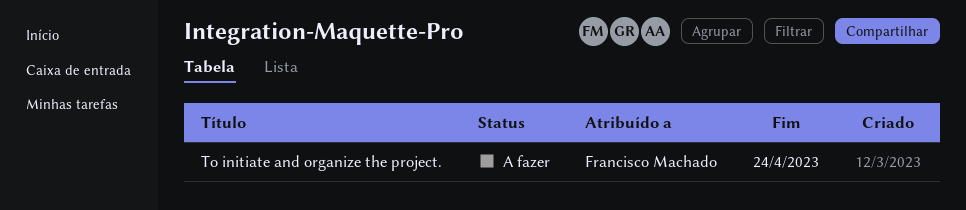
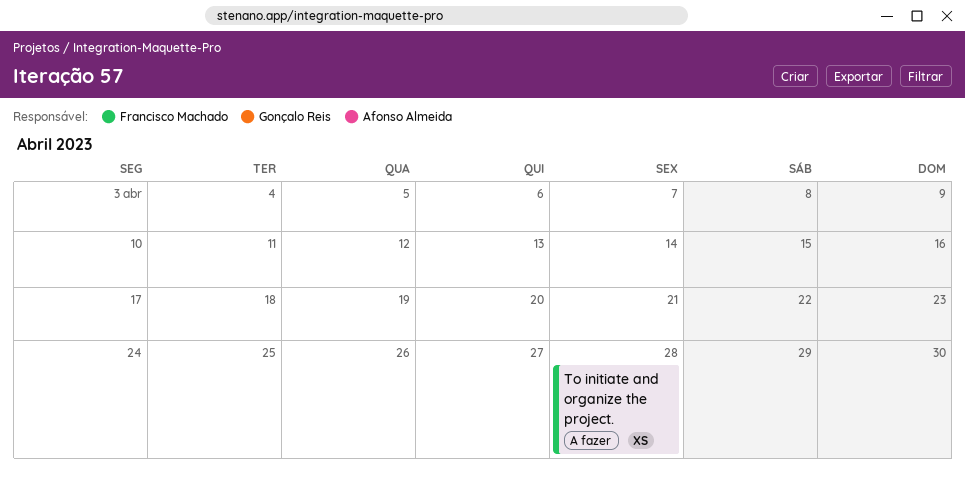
To initiate and organize the project., due: Apr 24 -> Apr 28

